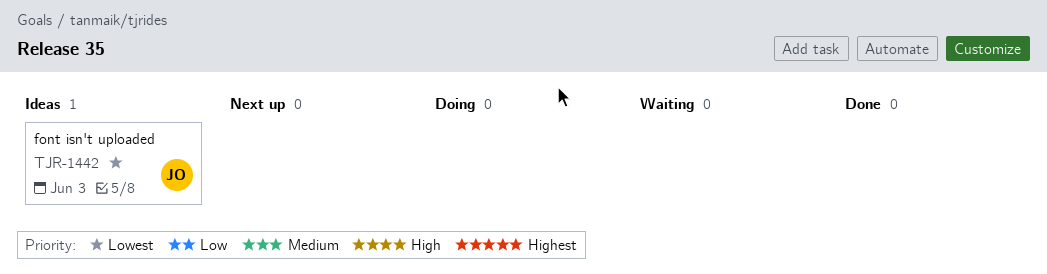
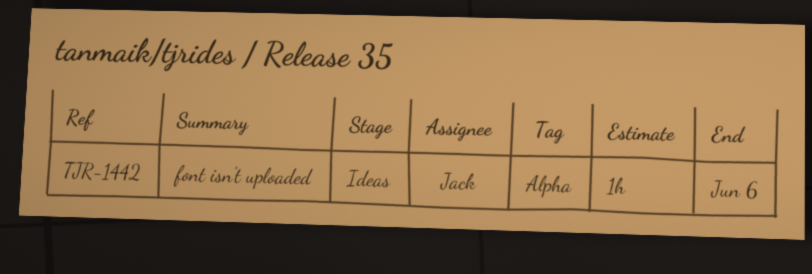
TJR-1442, due: Jun 3 -> Jun 6

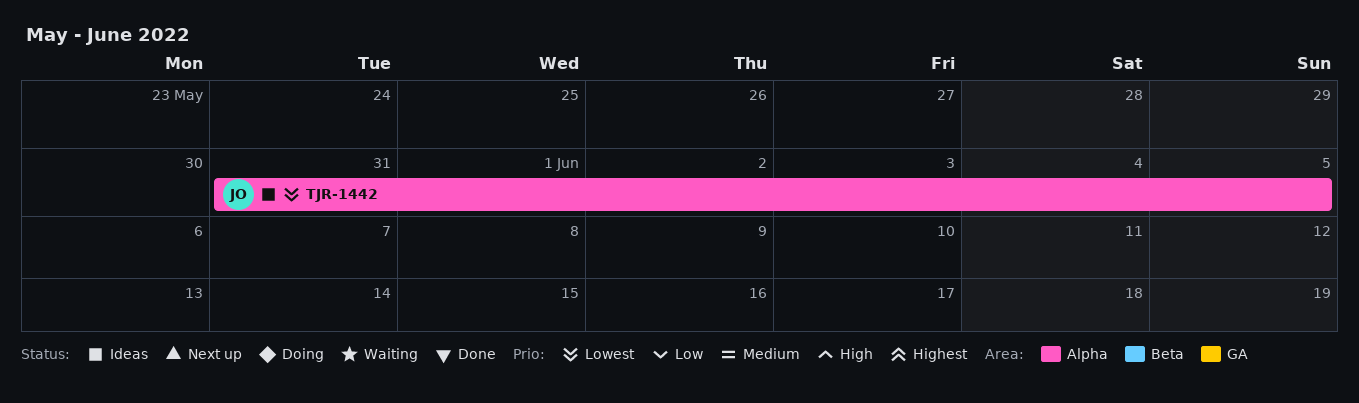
TJR-1442, due: Jun 6 -> Jun 5

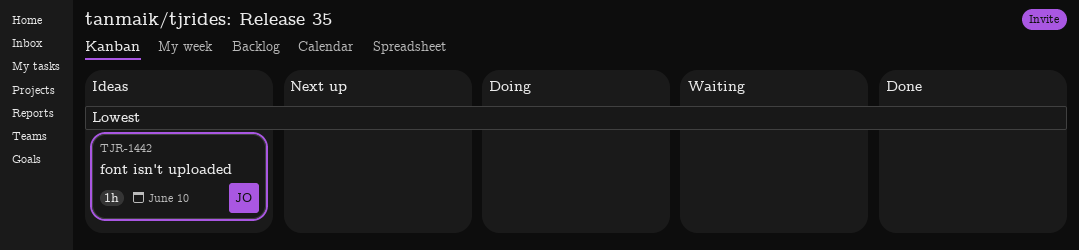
TJR-1442, due: Jun 5 -> Jun 10

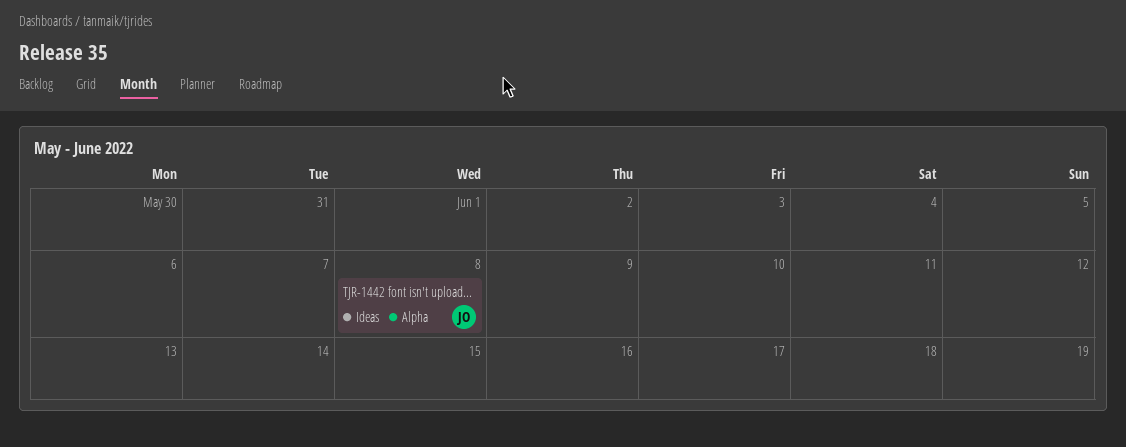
TJR-1442, due: Jun 10 -> Jun 8

